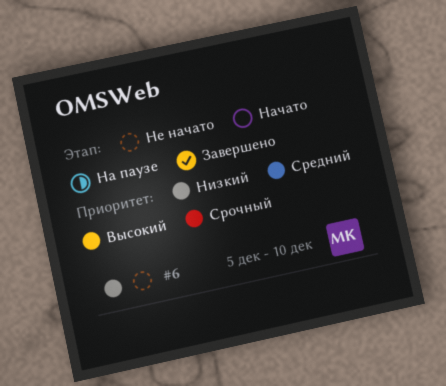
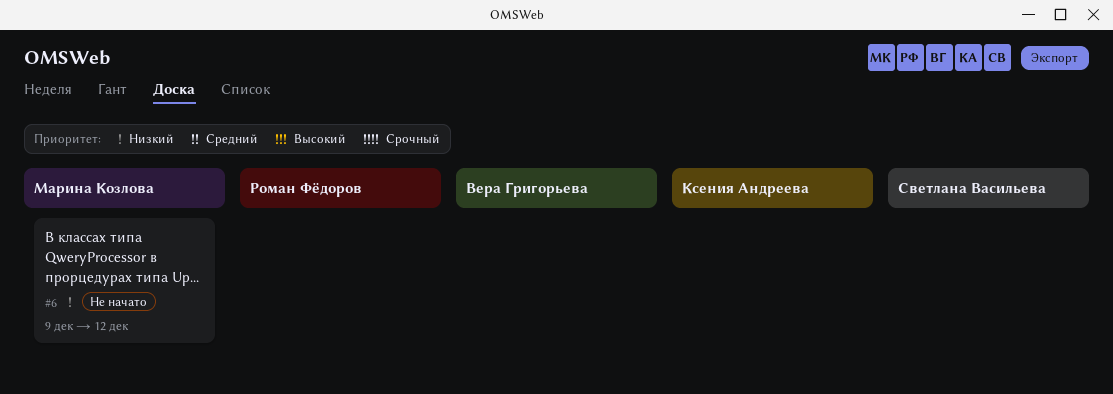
#6, start: Dec 5 -> Dec 9
#6, due: Dec 10 -> Dec 12

